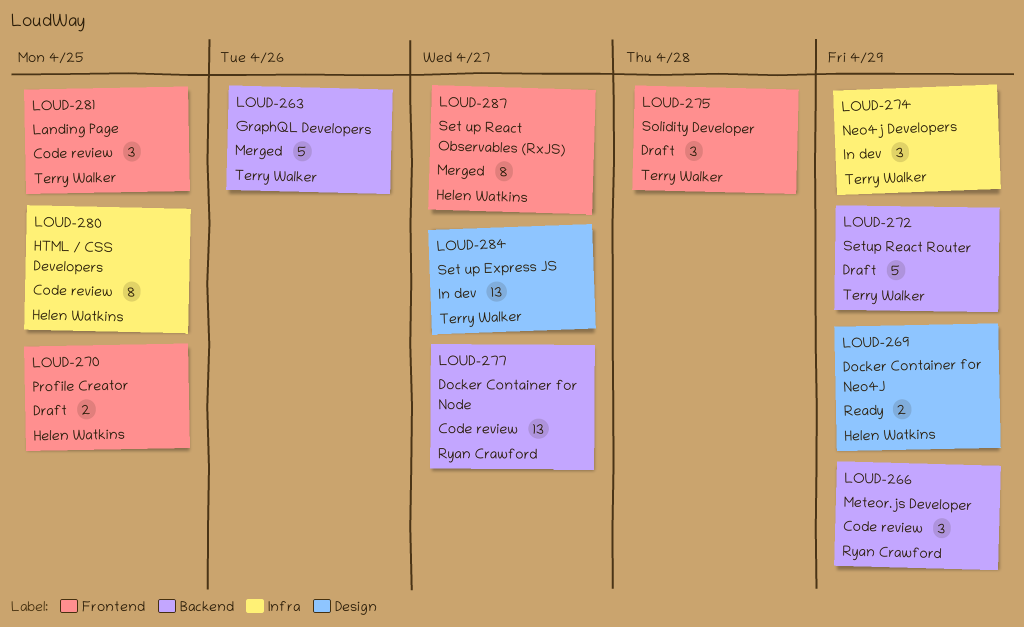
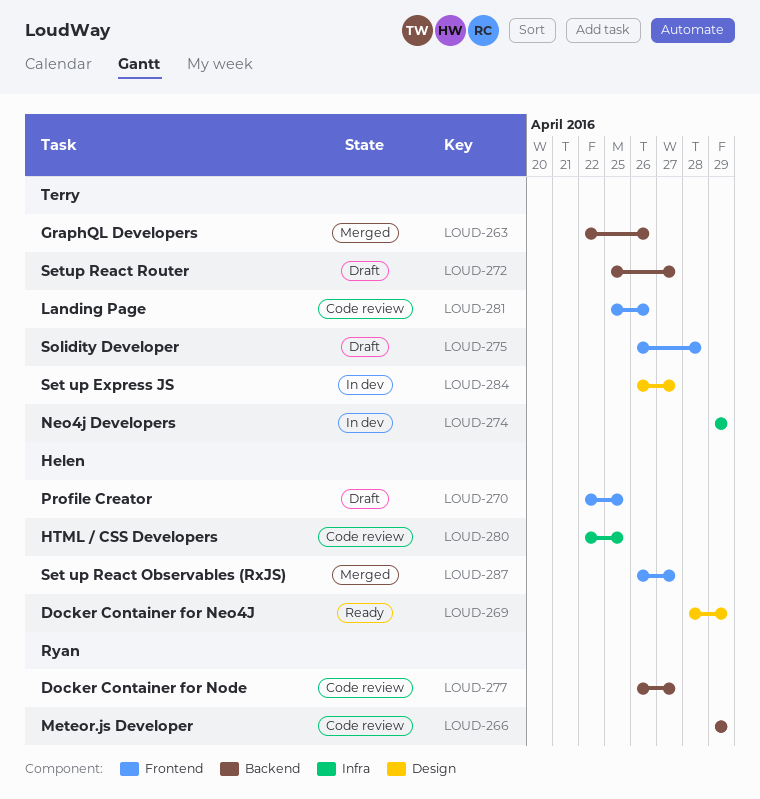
LOUD-272, due: Apr 29 -> Apr 27
LOUD-281, due: Apr 25 -> Apr 26

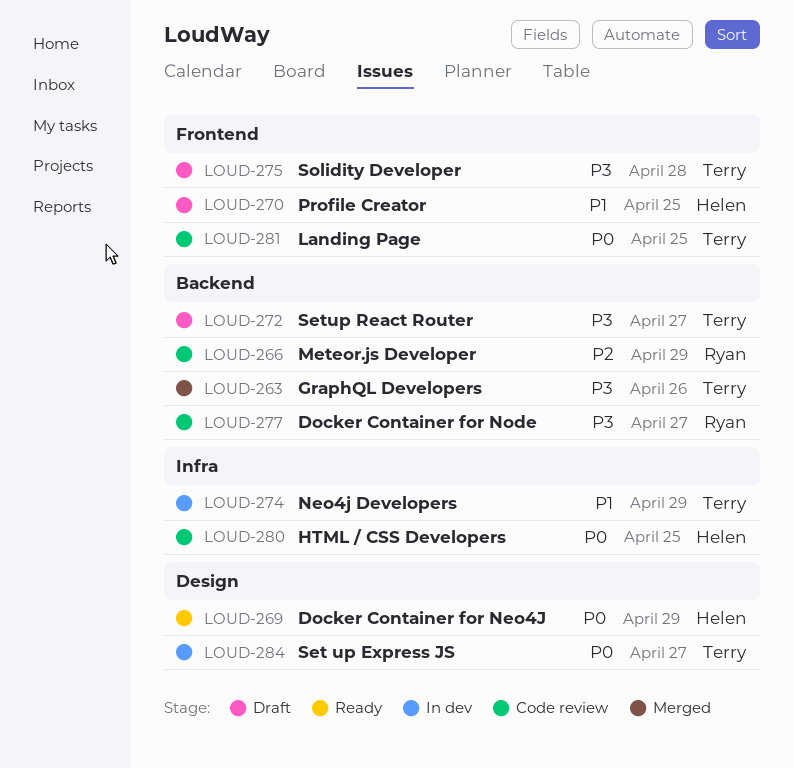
LOUD-281, due: Apr 26 -> Apr 25
LOUD-287: present -> none

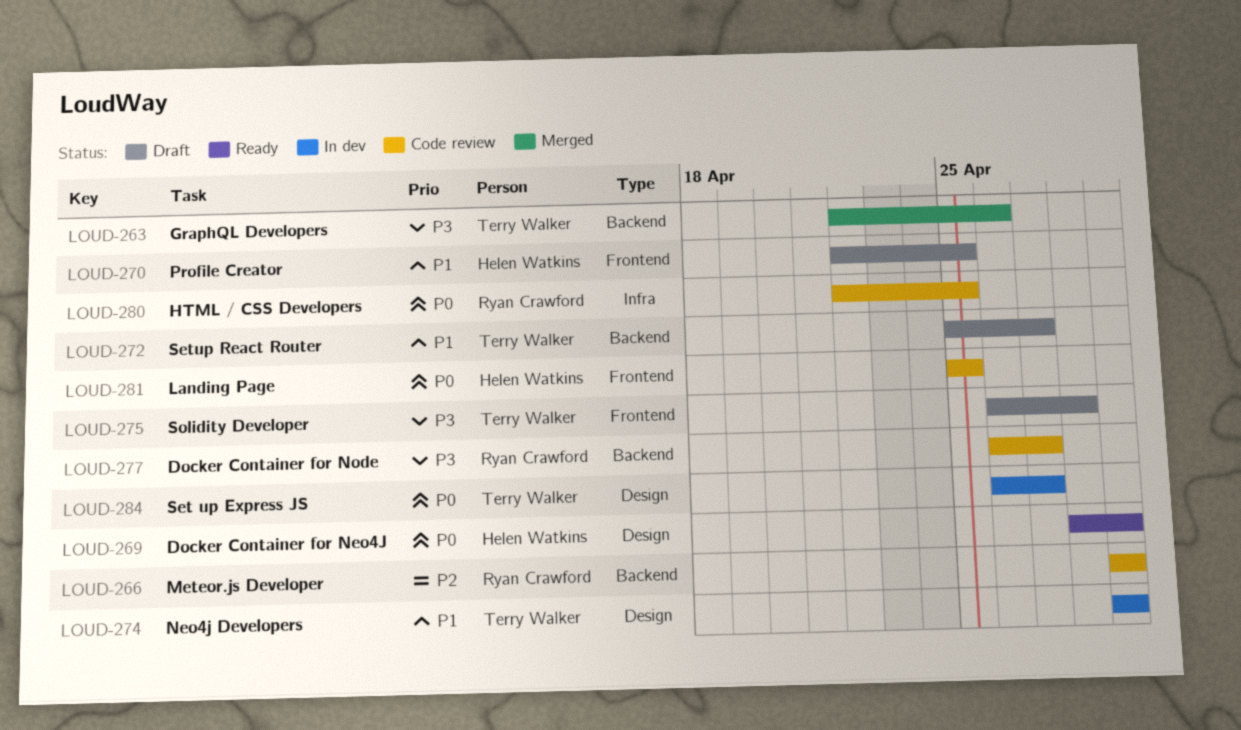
LOUD-272, priority: P3 -> P1
LOUD-274, label: Infra -> Design
LOUD-280, owner: Helen Watkins -> Ryan Crawford
LOUD-281, owner: Terry Walker -> Helen Watkins

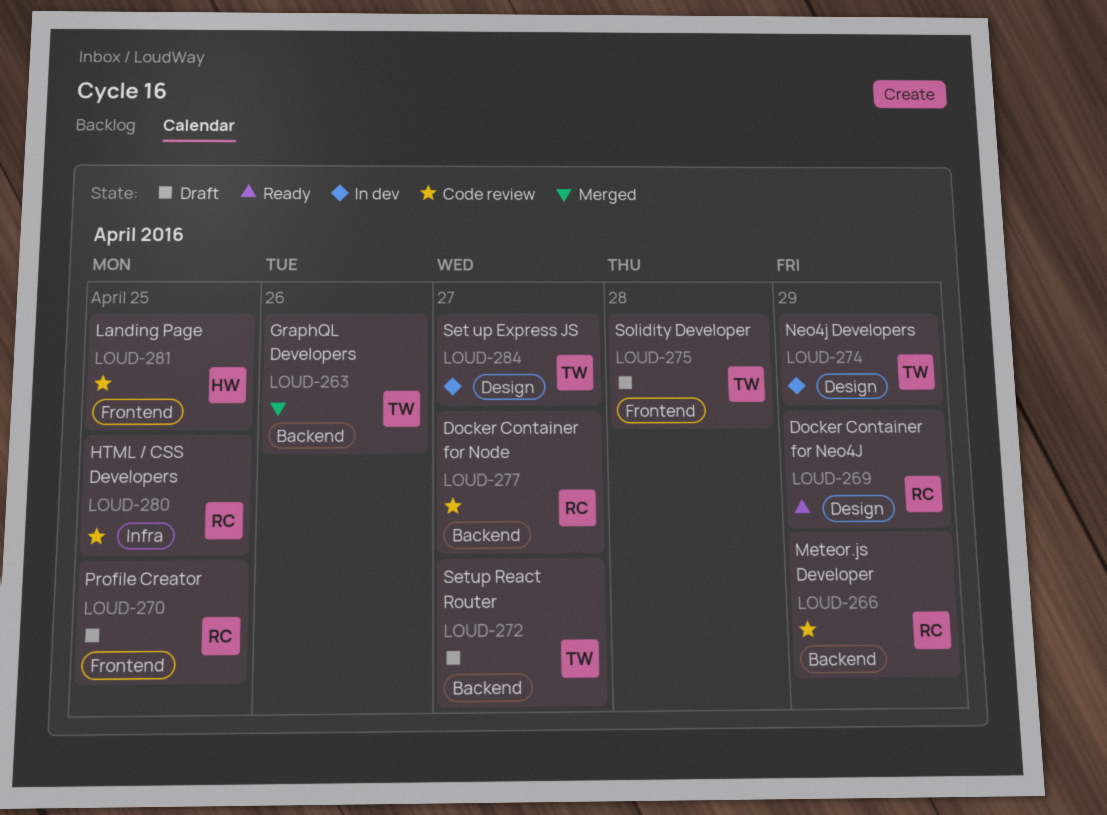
LOUD-269, owner: Helen Watkins -> Ryan Crawford
LOUD-270, owner: Helen Watkins -> Ryan Crawford

